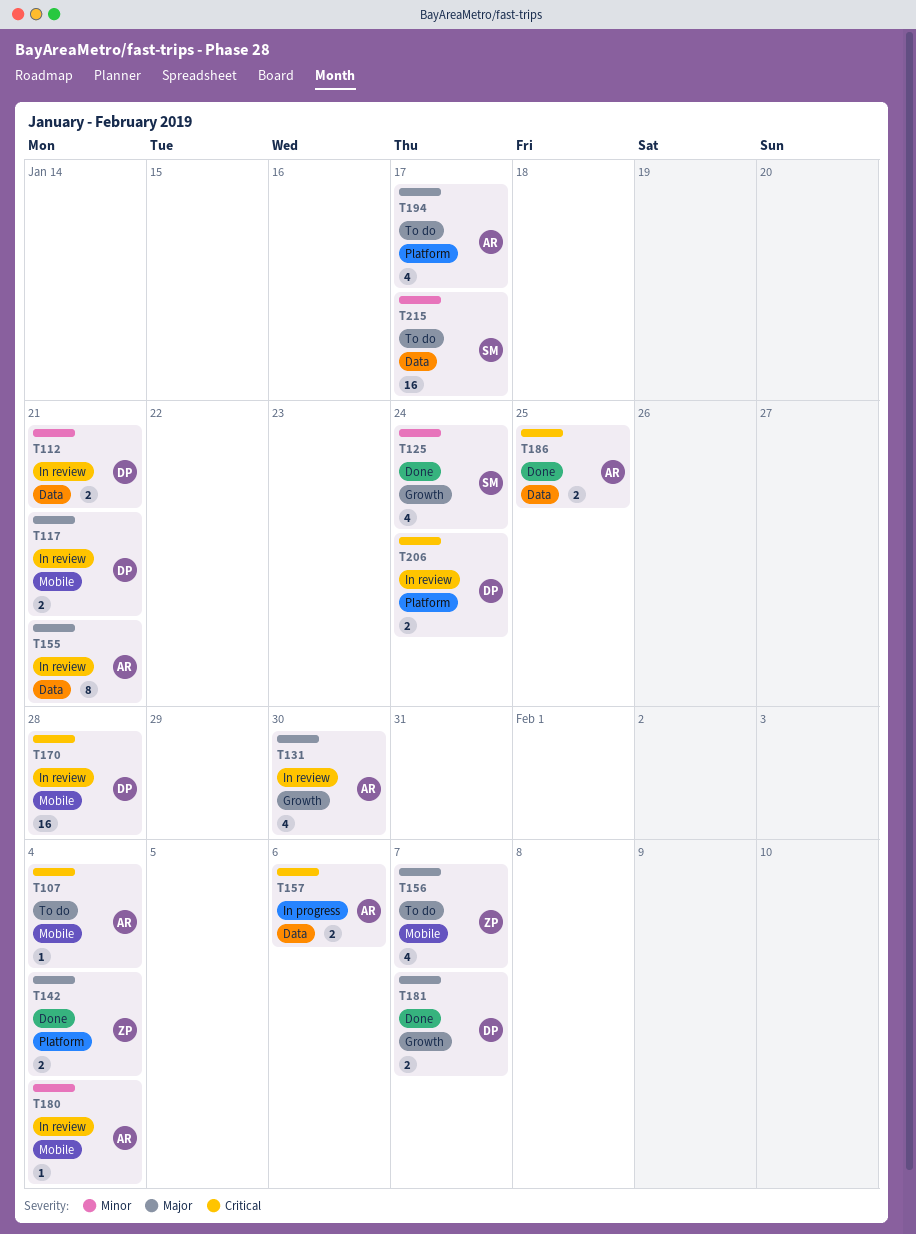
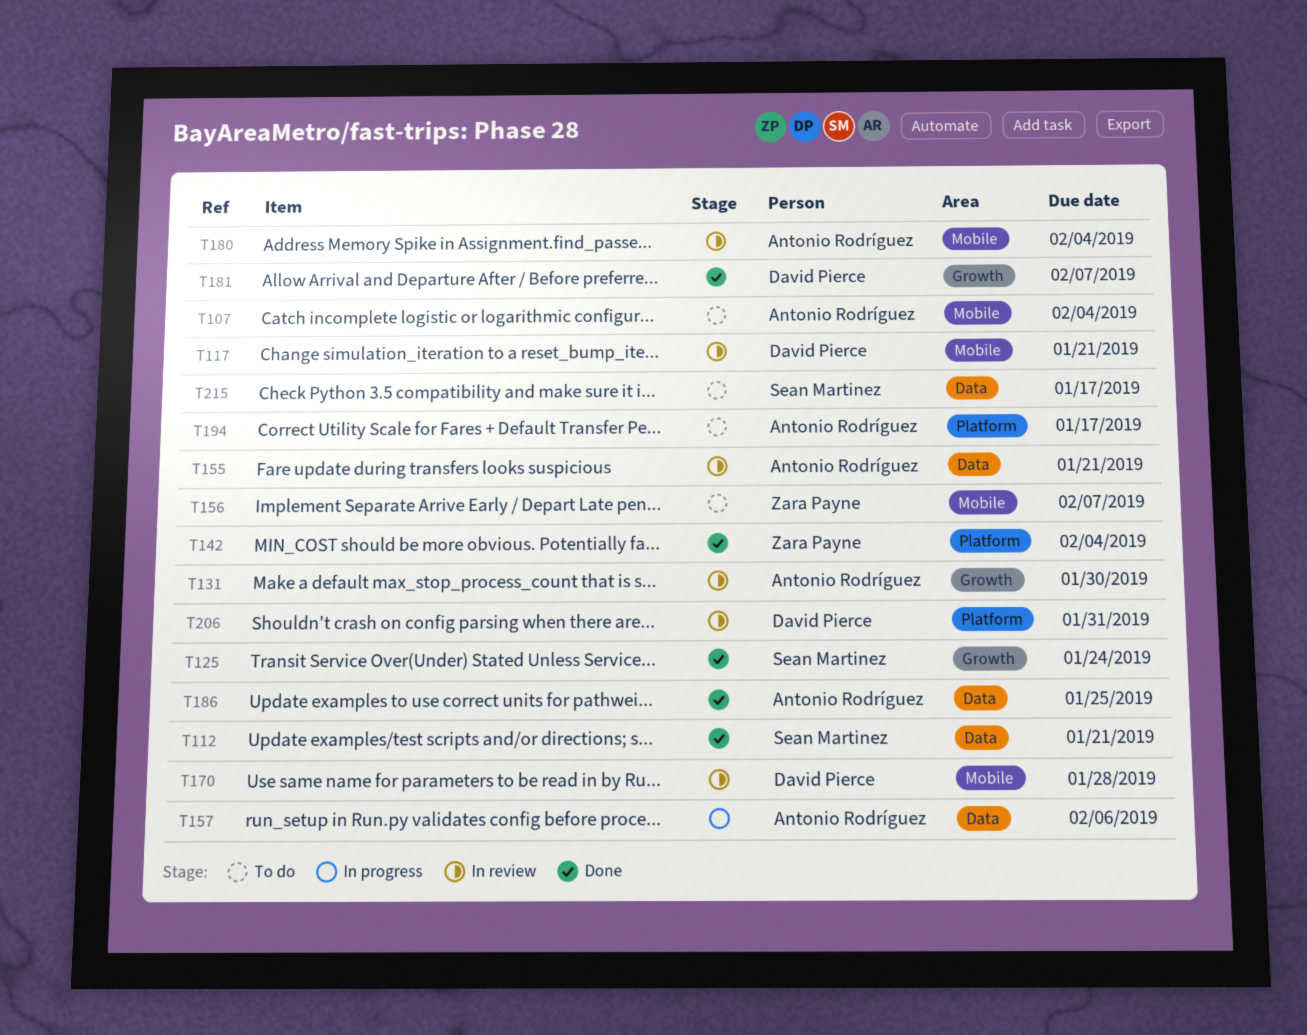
T112, status: In review -> Done
T112, owner: David Pierce -> Sean Martinez
T206, due: Jan 24 -> Jan 31

